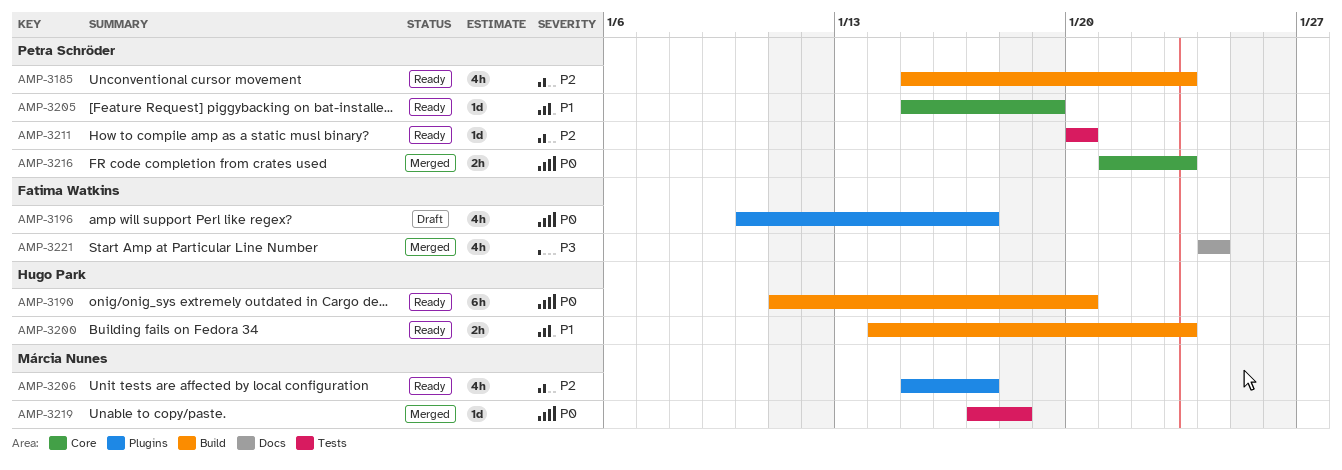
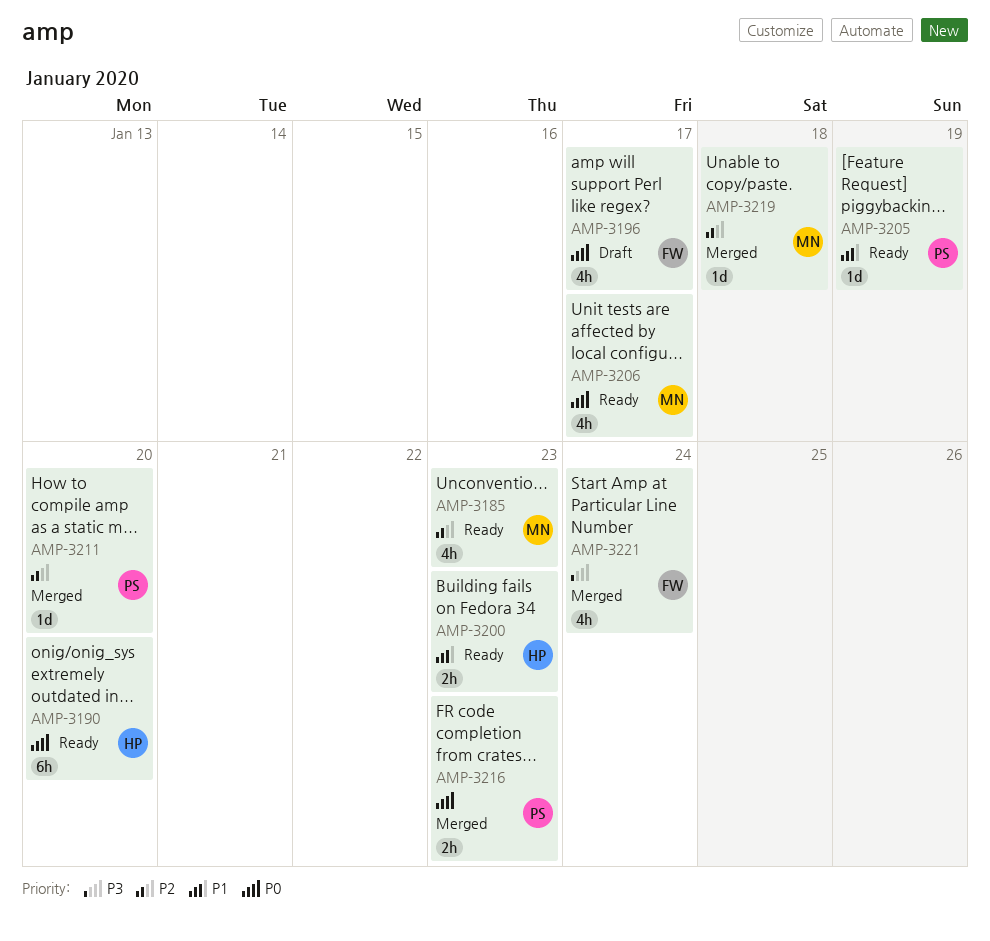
AMP-3185, owner: Petra Schröder -> Márcia Nunes
AMP-3206, priority: P2 -> P0
AMP-3211, status: Ready -> Merged
AMP-3219, priority: P0 -> P2

